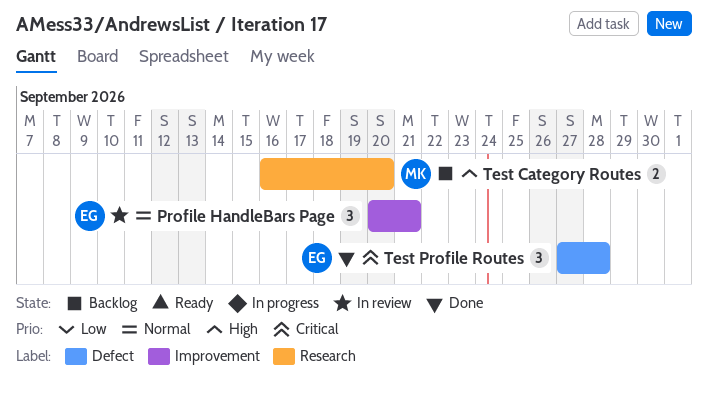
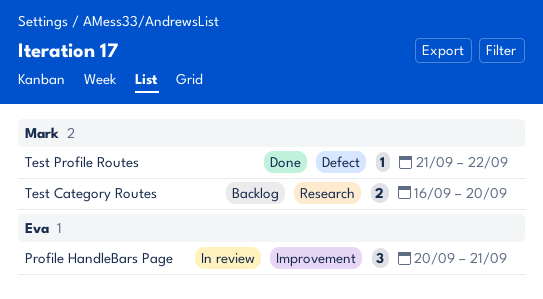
Test Profile Routes, owner: Eva -> Mark
Test Profile Routes, estimate: 3 -> 1
Test Profile Routes, start: Sep 27 -> Sep 21
Test Profile Routes, due: Sep 28 -> Sep 22

